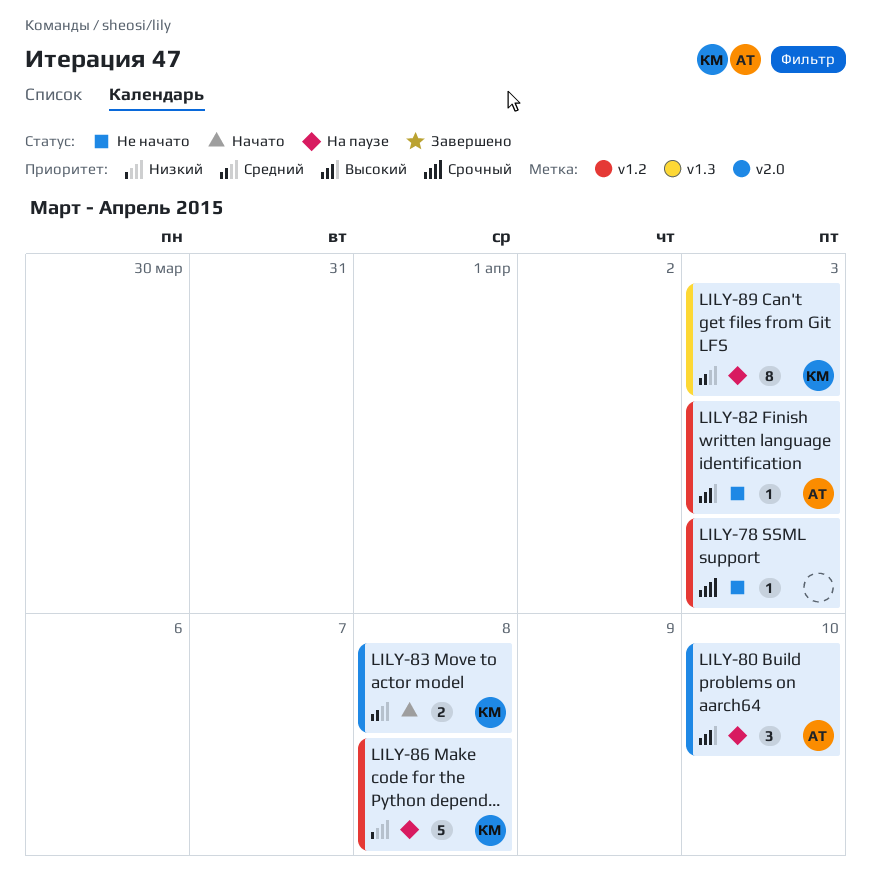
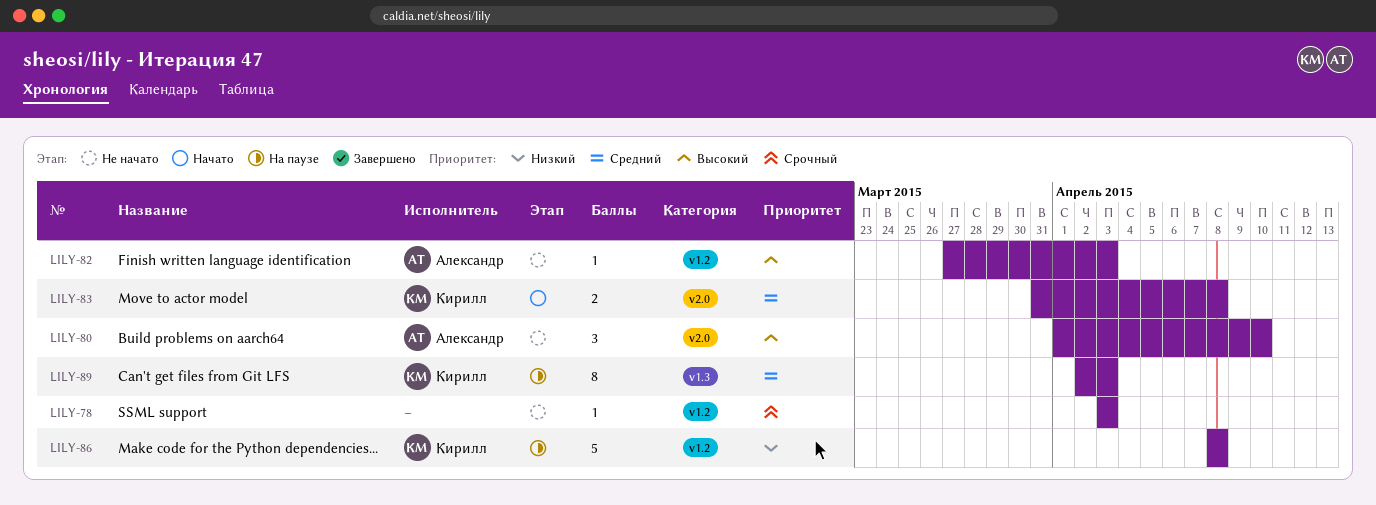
LILY-80, status: На паузе -> Не начато

